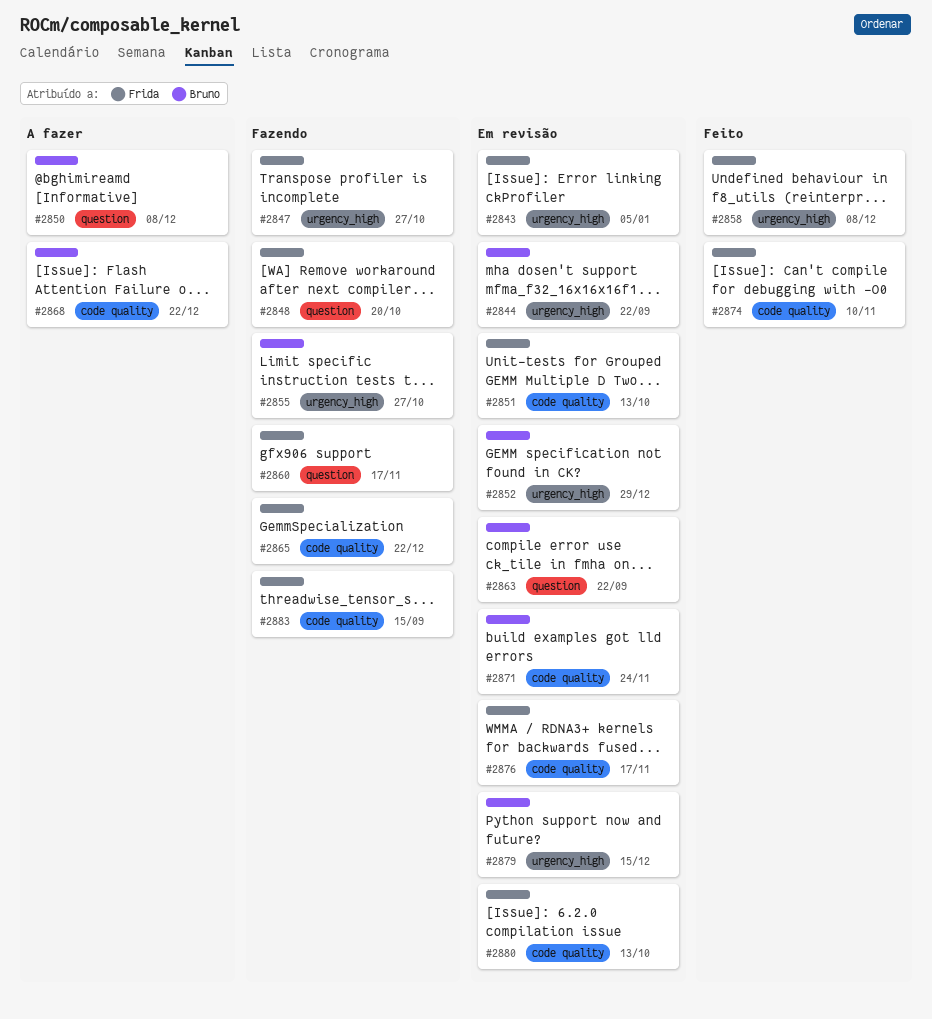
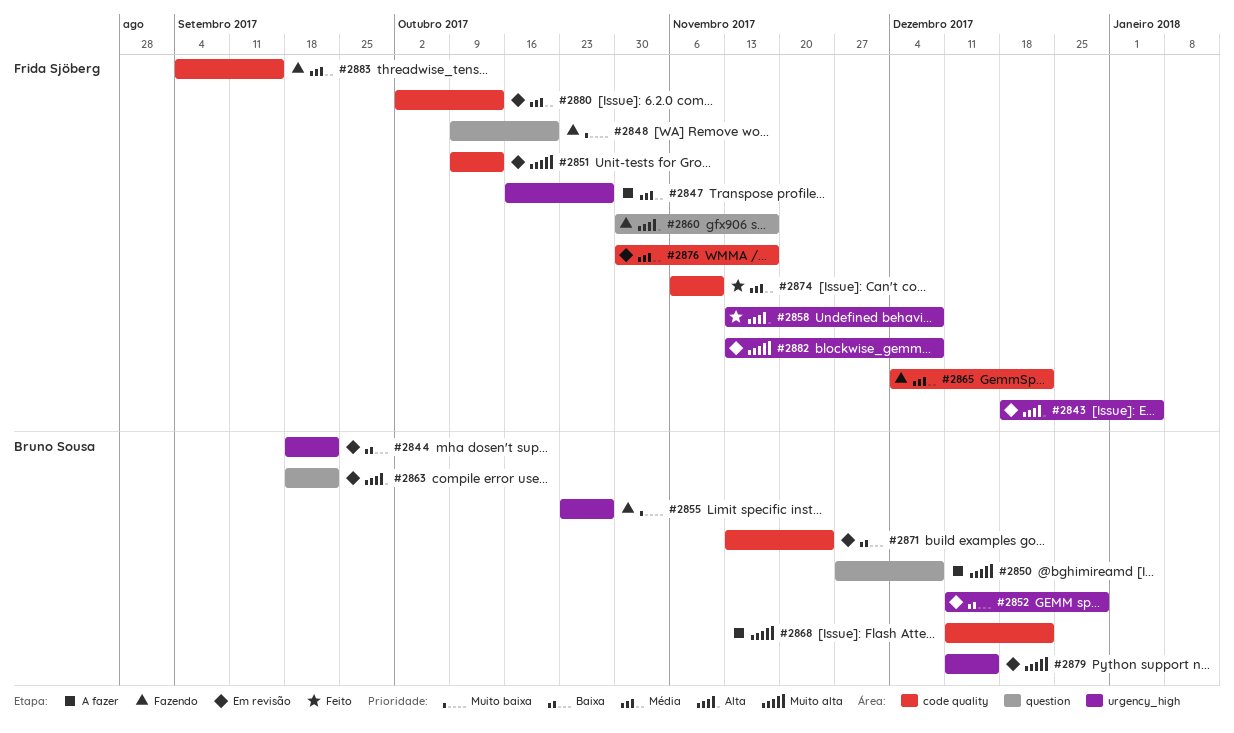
#2847, status: Fazendo -> A fazer
#2882: none -> present

